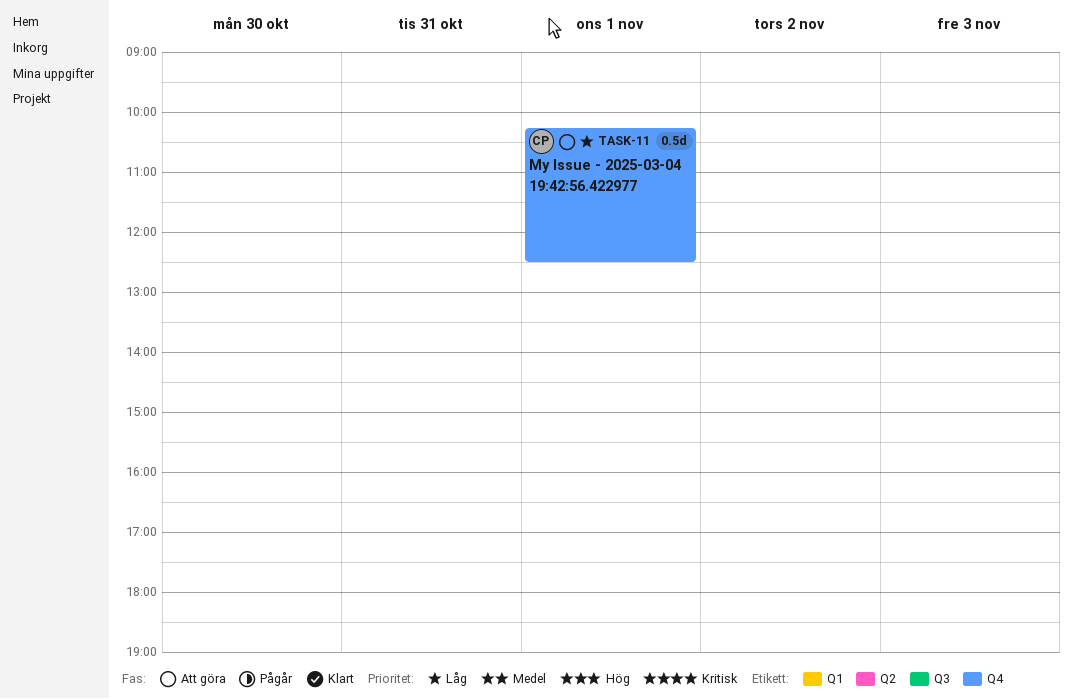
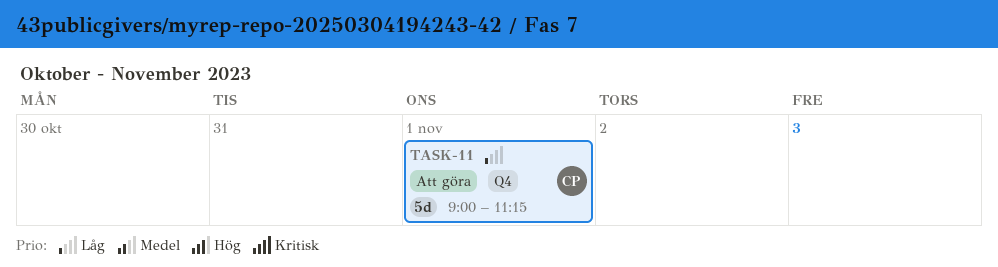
TASK-11, estimate: 0.5d -> 5d
TASK-11, begins: 10:15 -> 09:00
TASK-11, ends: 12:30 -> 11:15

